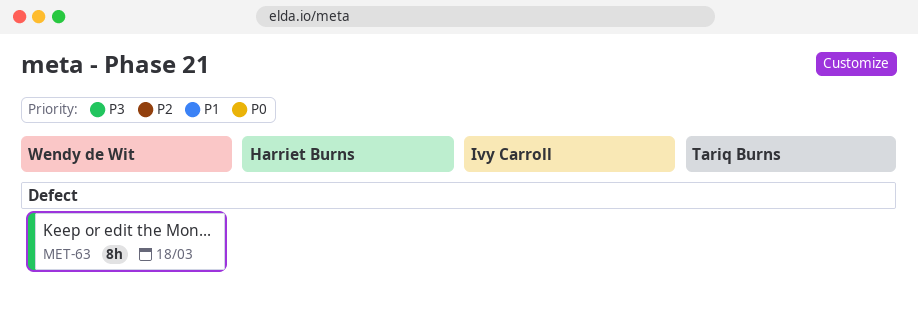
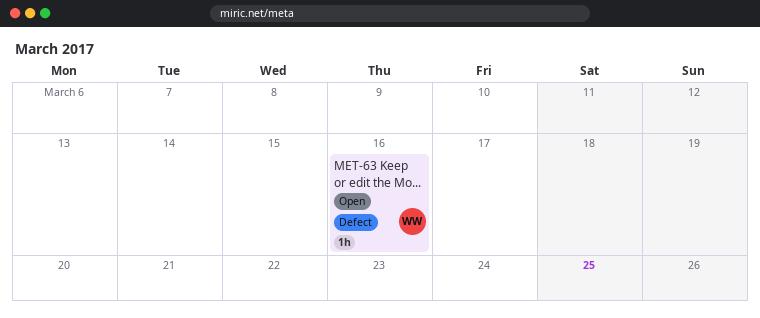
MET-63, estimate: 8h -> 1h
MET-63, due: Mar 18 -> Mar 16

